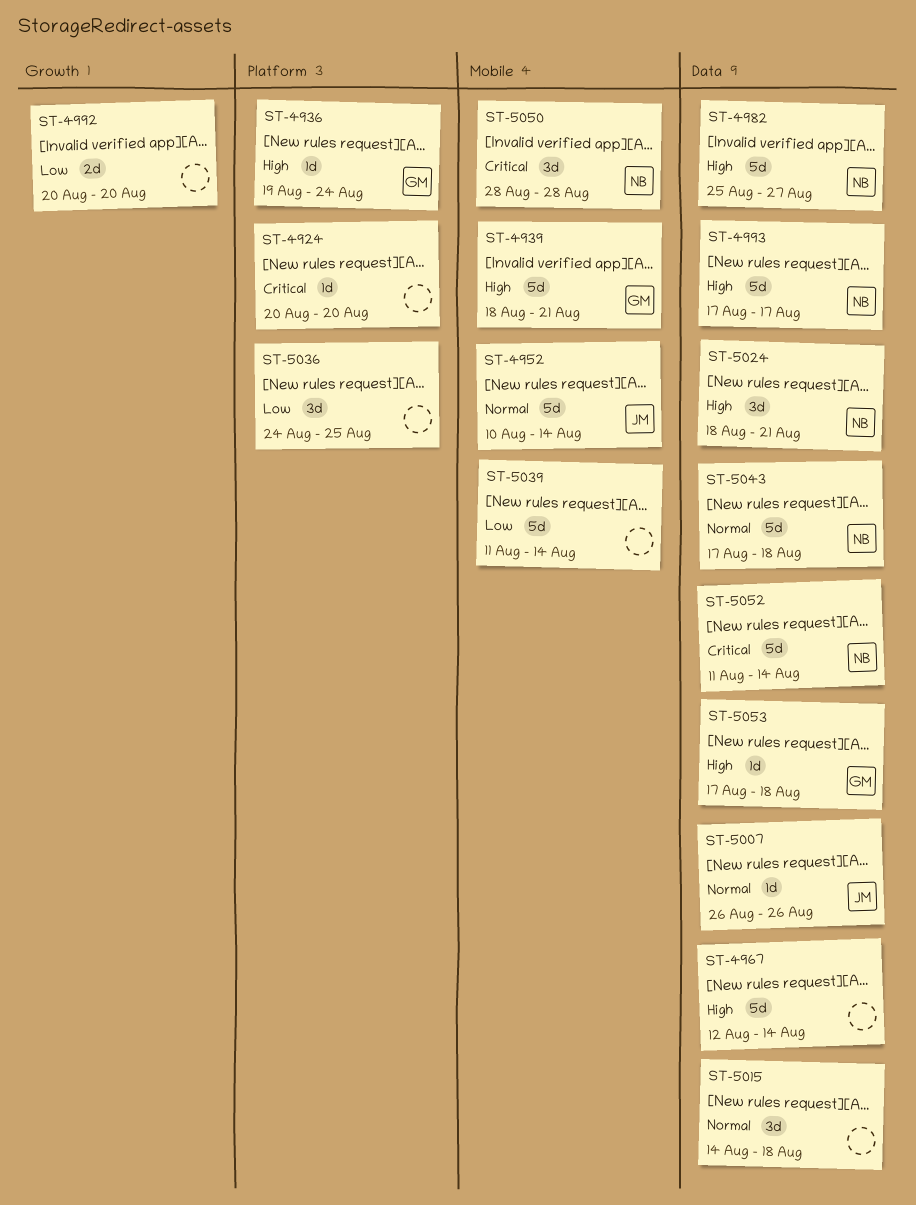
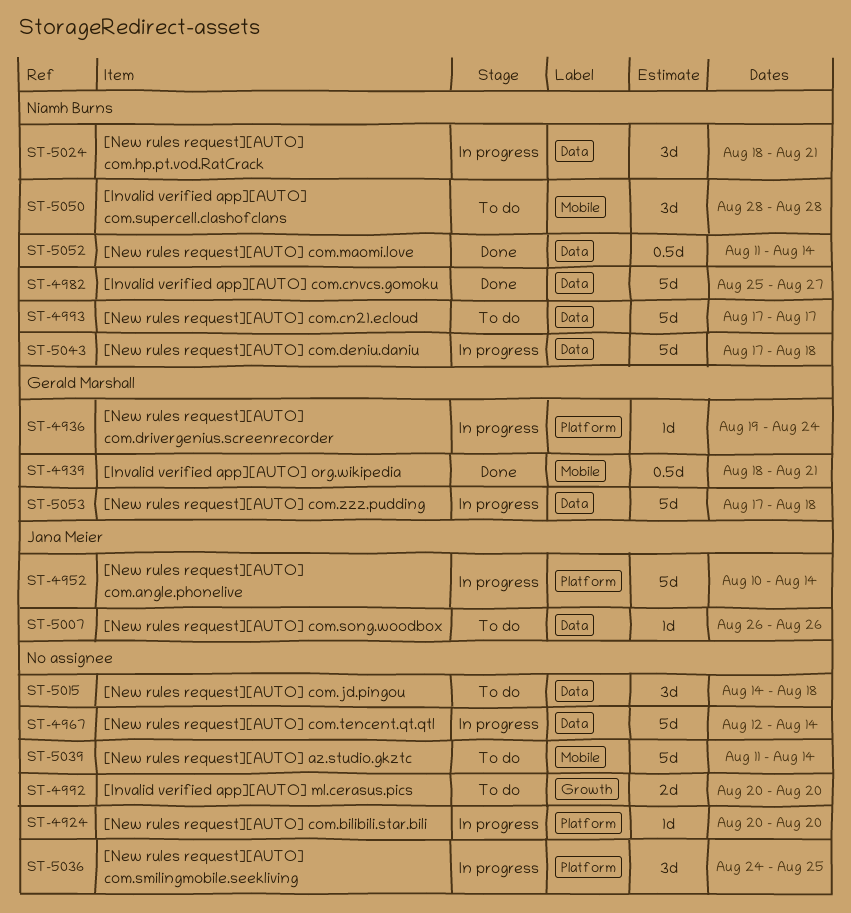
ST-4939, estimate: 5d -> 0.5d
ST-4952, label: Mobile -> Platform
ST-5052, estimate: 5d -> 0.5d
ST-5053, estimate: 1d -> 5d

